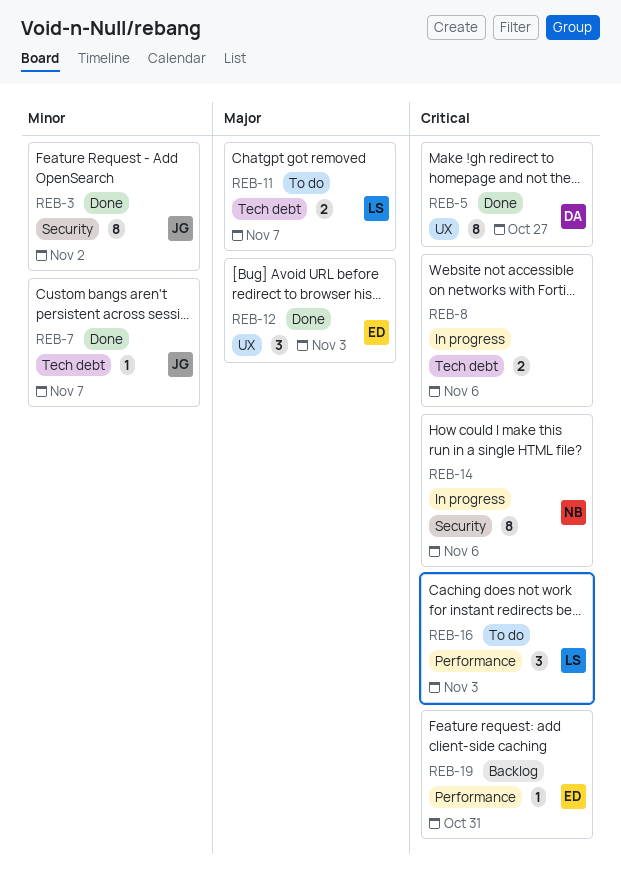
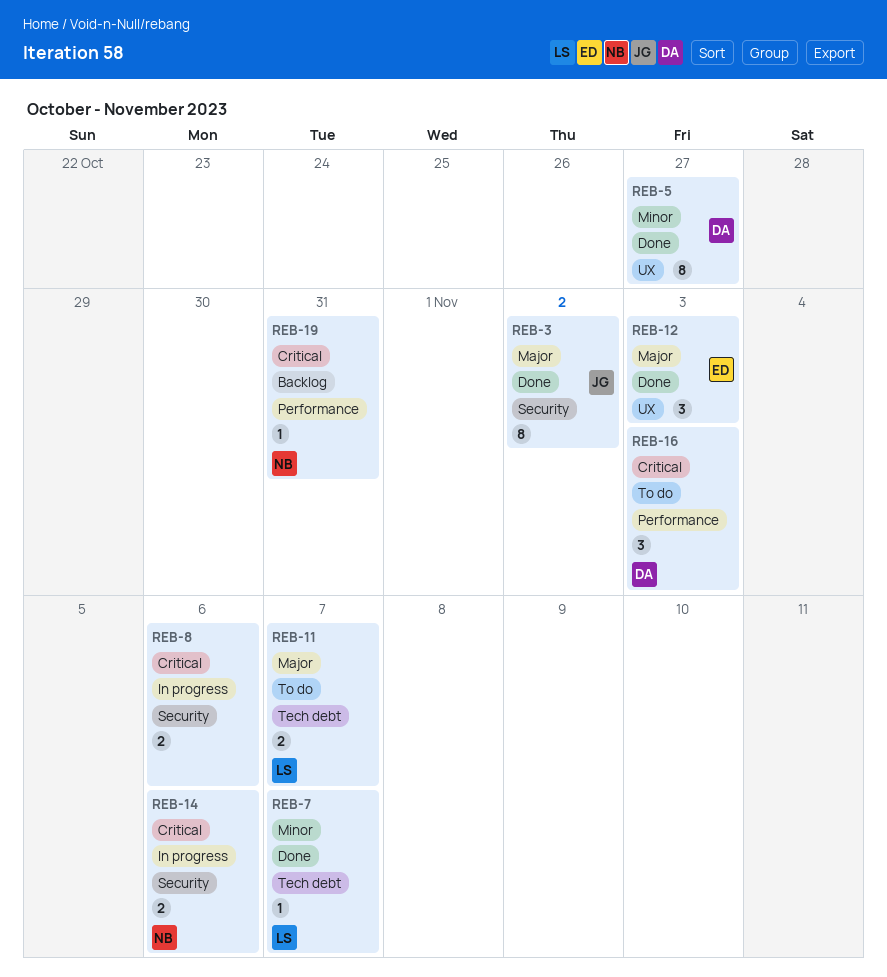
REB-3, priority: Minor -> Major
REB-5, priority: Critical -> Minor
REB-7, owner: JG -> LS
REB-8, label: Tech debt -> Security
REB-14, estimate: 8 -> 2
REB-16, owner: LS -> DA
REB-19, owner: ED -> NB

